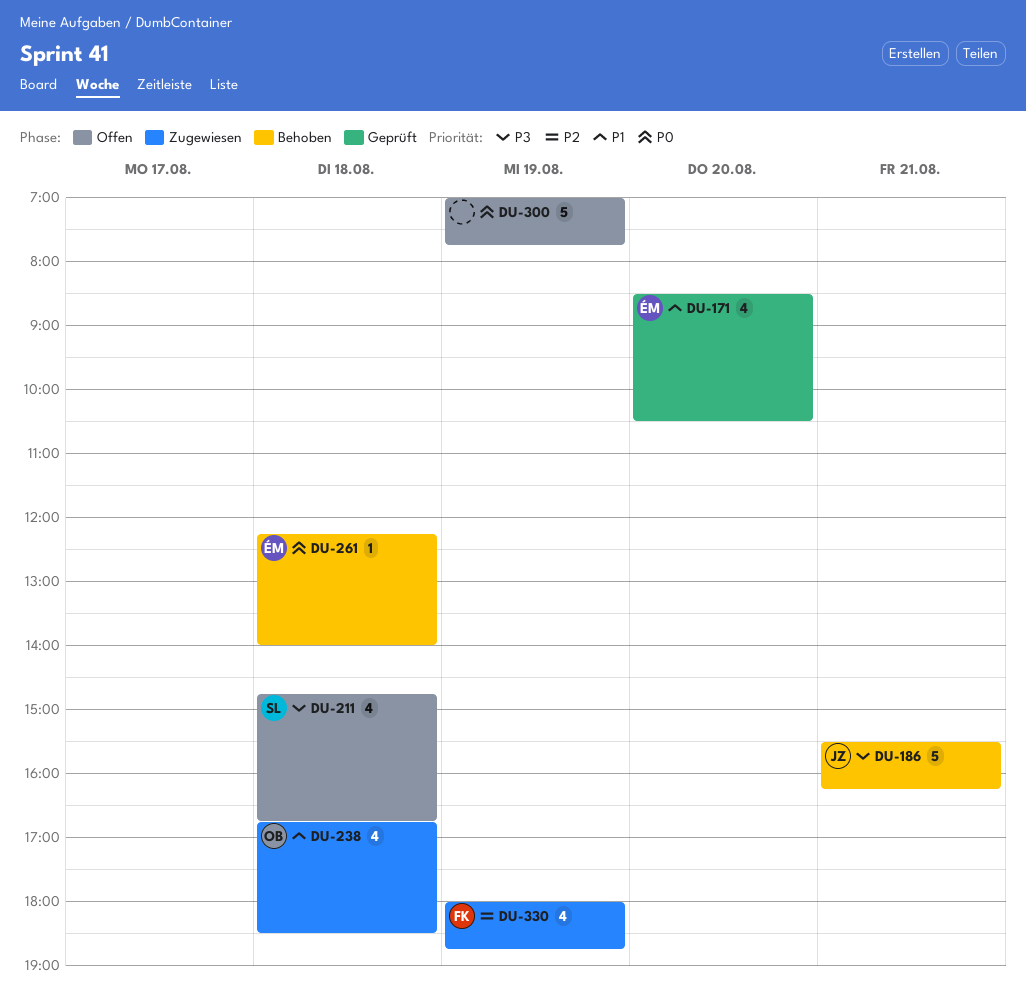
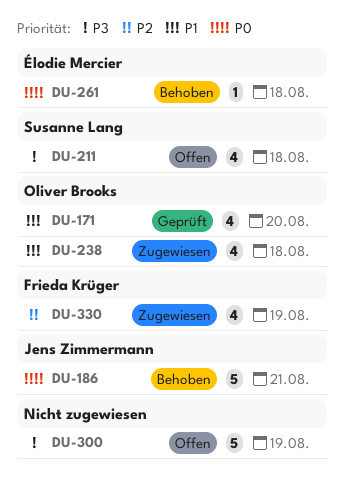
DU-171, owner: Élodie Mercier -> Oliver Brooks
DU-186, priority: P3 -> P0
DU-300, priority: P0 -> P3

